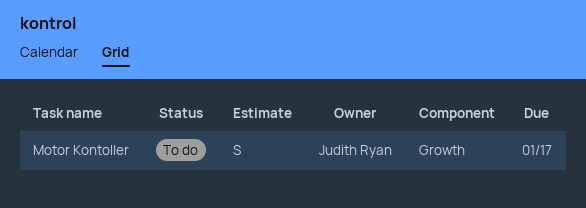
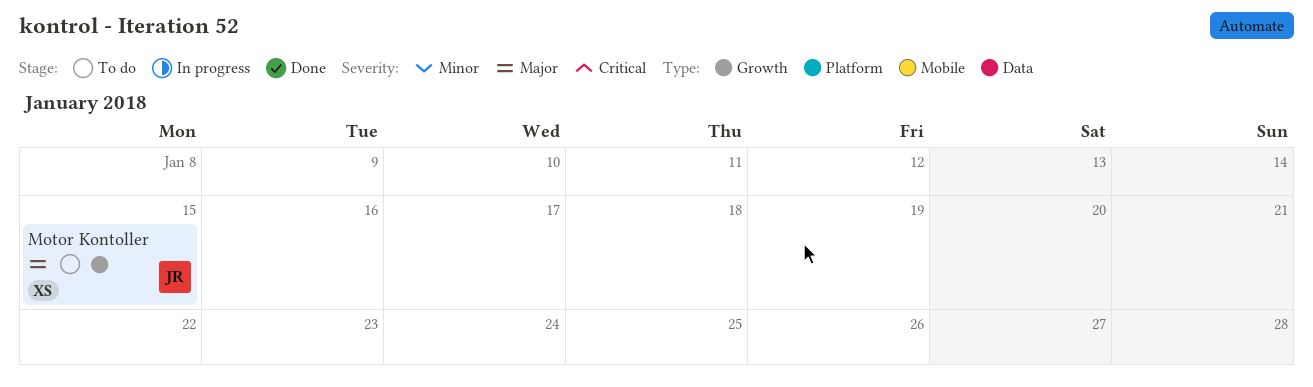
Motor Kontoller, estimate: S -> XS
Motor Kontoller, due: Jan 17 -> Jan 15

